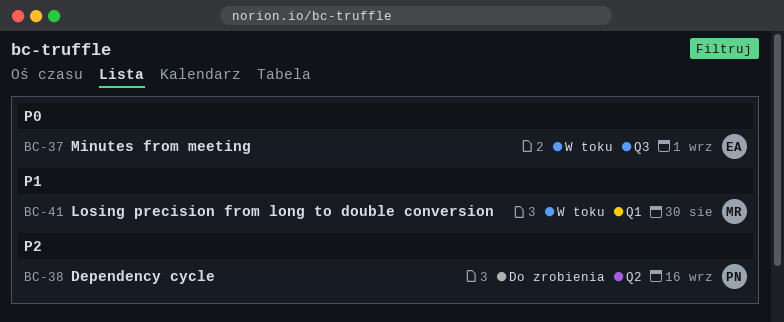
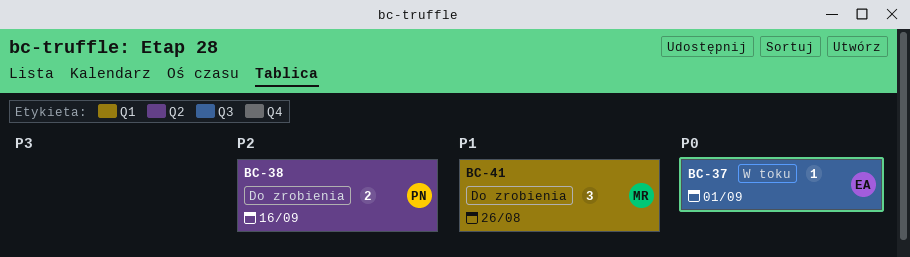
BC-41, status: W toku -> Do zrobienia
BC-41, due: Aug 30 -> Aug 26

